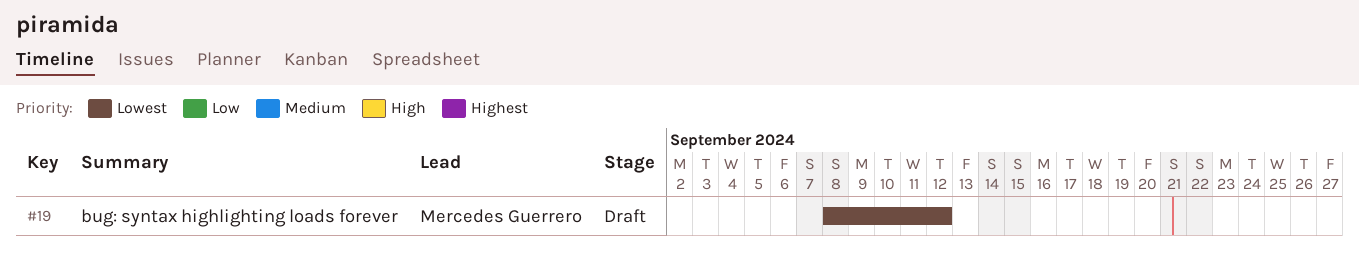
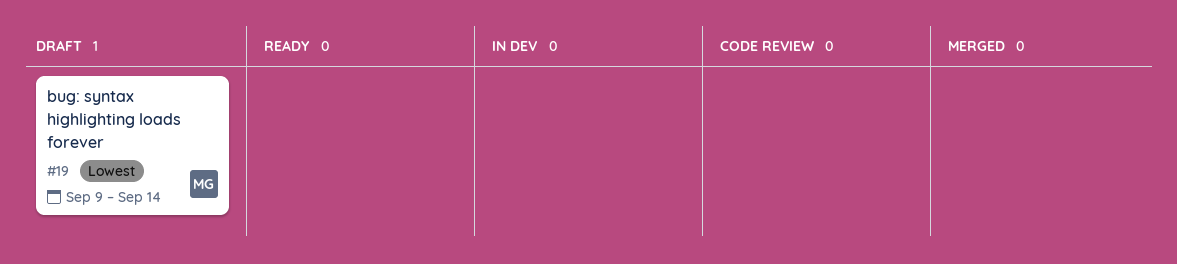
#19, start: Sep 8 -> Sep 9
#19, due: Sep 12 -> Sep 14

